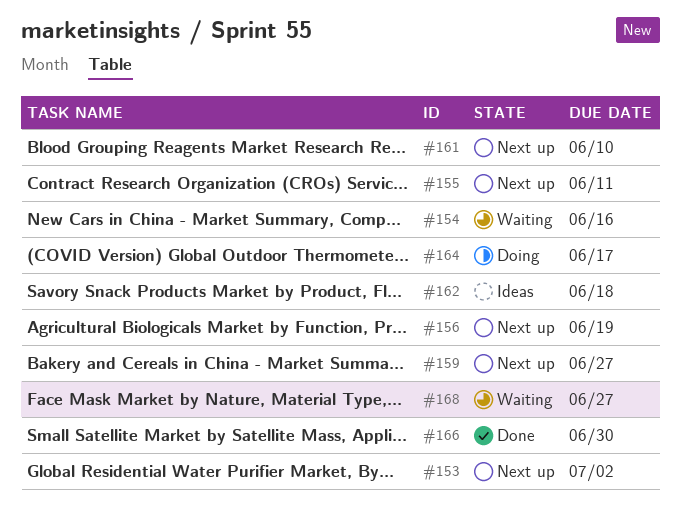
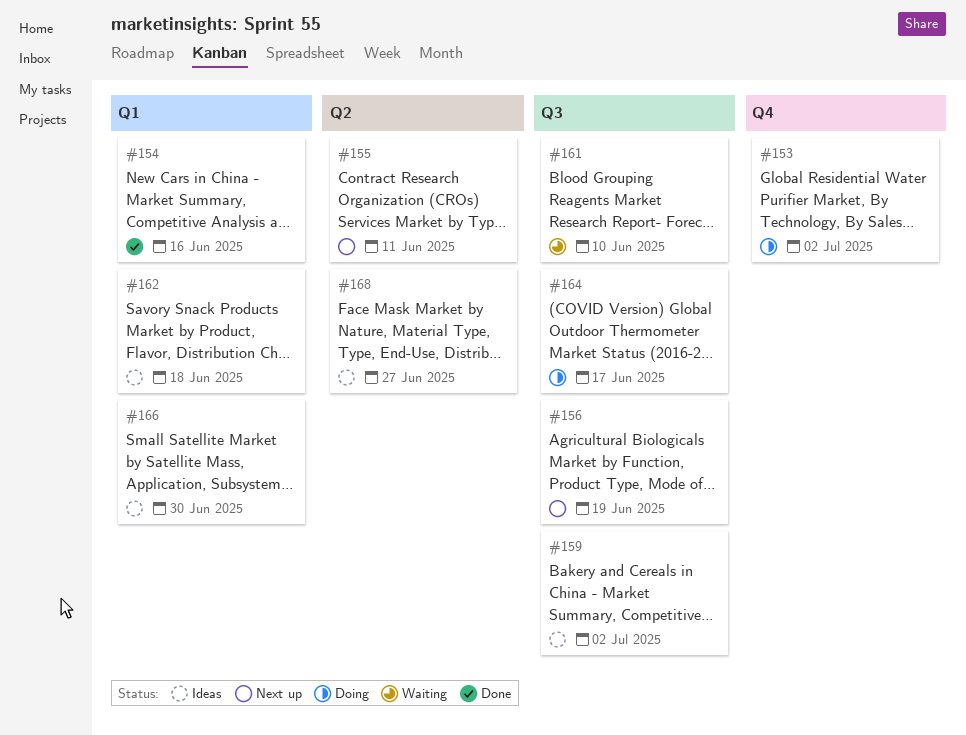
#153, status: Next up -> Doing
#154, status: Waiting -> Done
#159, status: Next up -> Ideas
#159, due: Jun 27 -> Jul 2
#161, status: Next up -> Waiting
#166, status: Done -> Ideas
#168, status: Waiting -> Ideas

